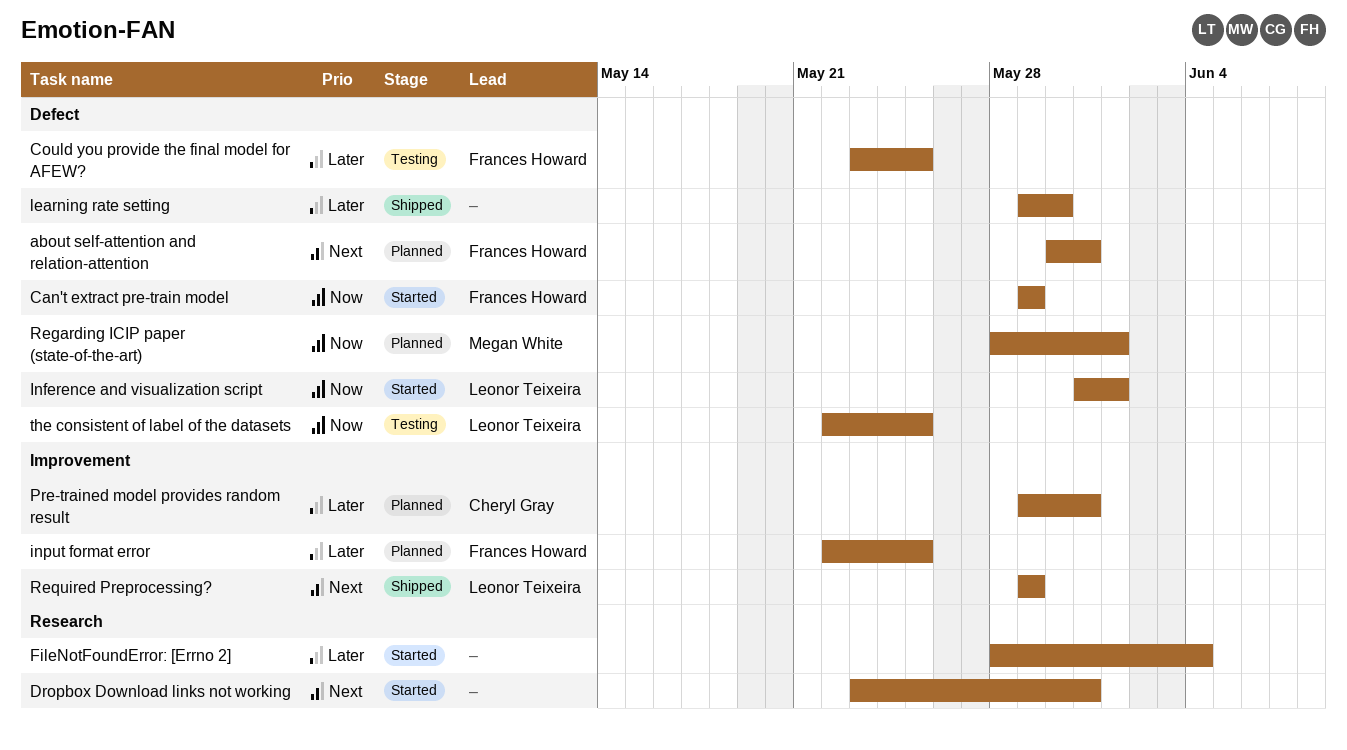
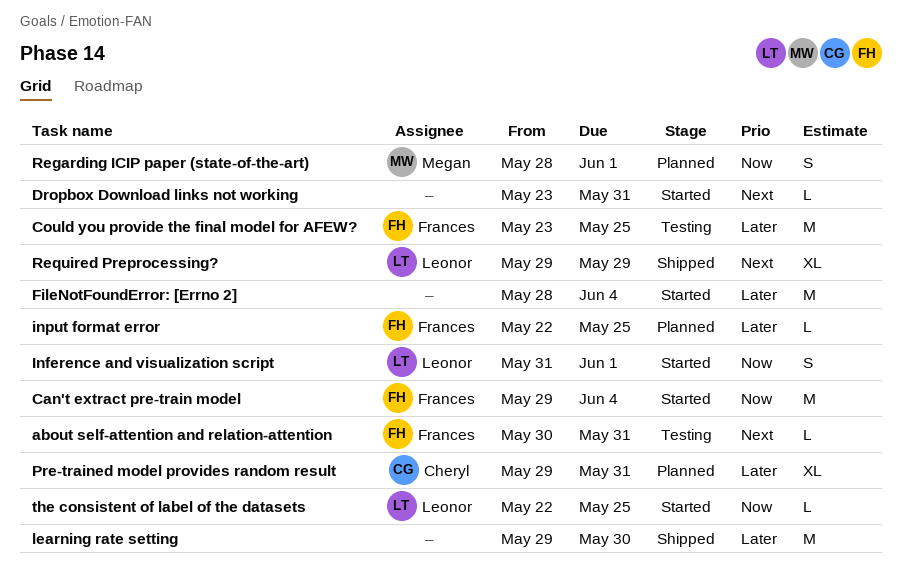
about self-attention and relation-attention, status: Planned -> Testing
Can't extract pre-train model, due: May 29 -> Jun 4
the consistent of label of the datasets, status: Testing -> Started

